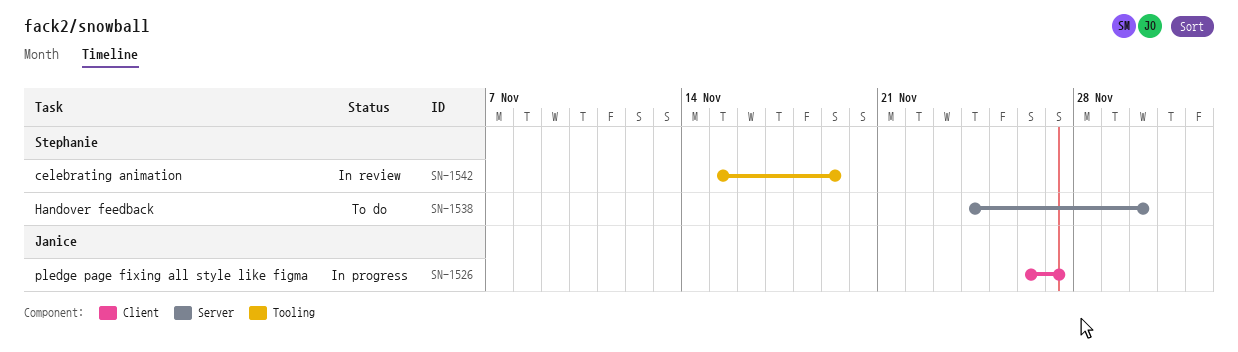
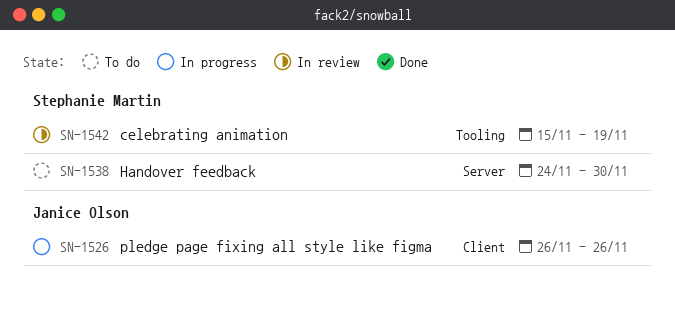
SN-1526, due: Nov 27 -> Nov 26

